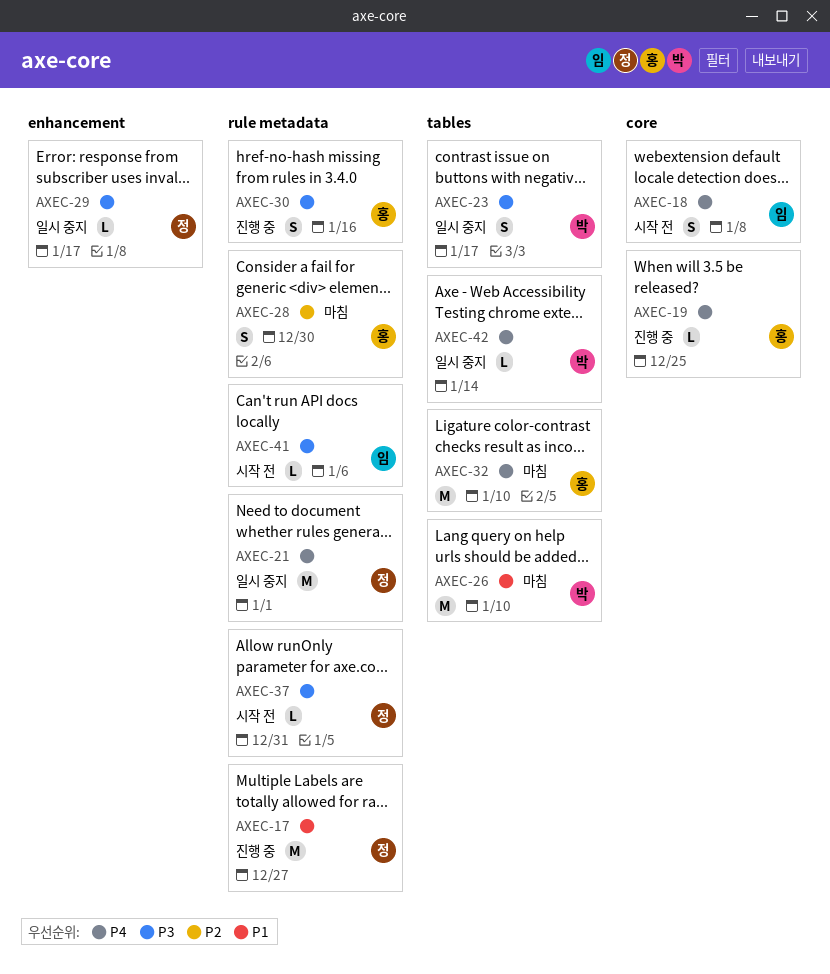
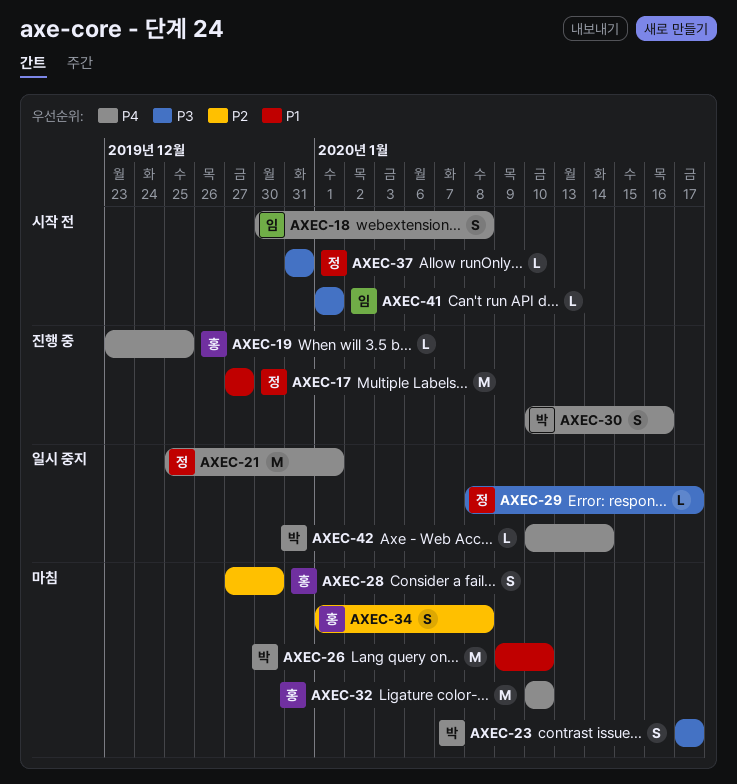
AXEC-23, status: 일시 중지 -> 마침
AXEC-30, owner: 홍 -> 박
AXEC-30, priority: P3 -> P4
AXEC-34: none -> present
AXEC-41, due: Jan 6 -> Jan 1

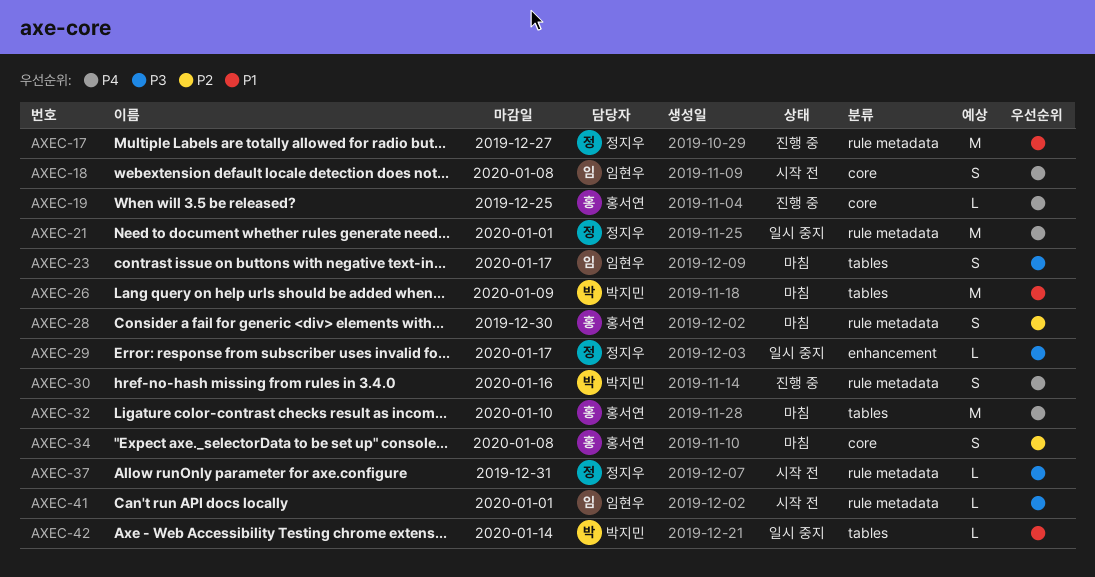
AXEC-23, owner: 박지민 -> 임현우
AXEC-26, due: Jan 10 -> Jan 9
AXEC-42, priority: P4 -> P1

